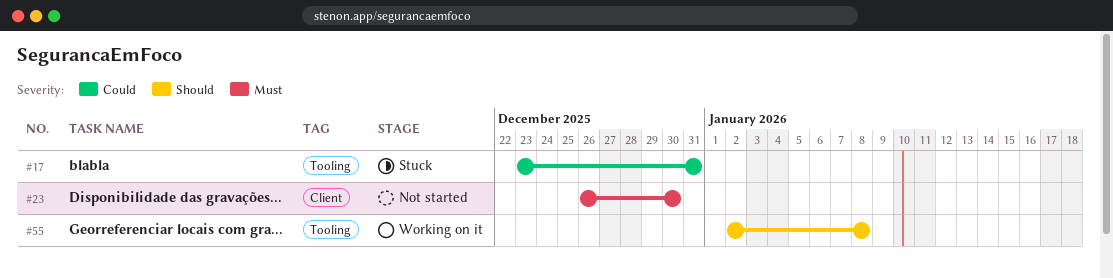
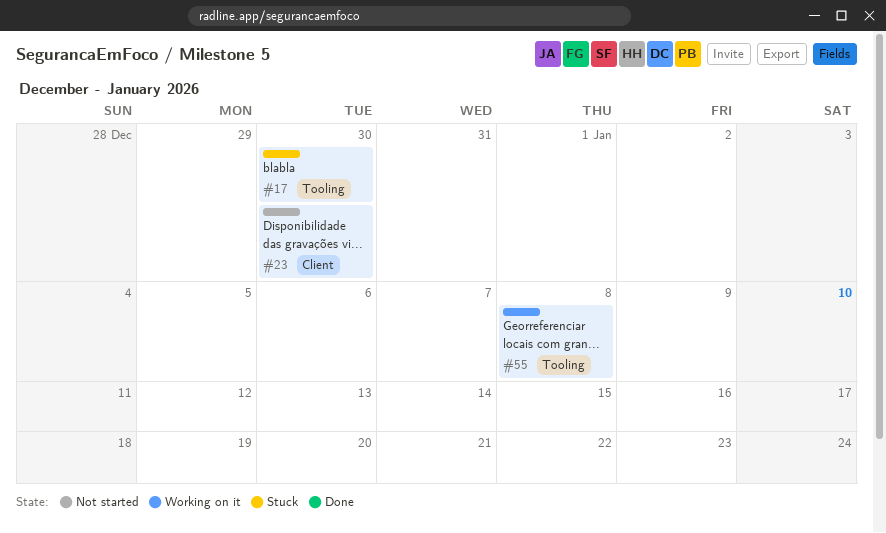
#17, due: Dec 31 -> Dec 30

